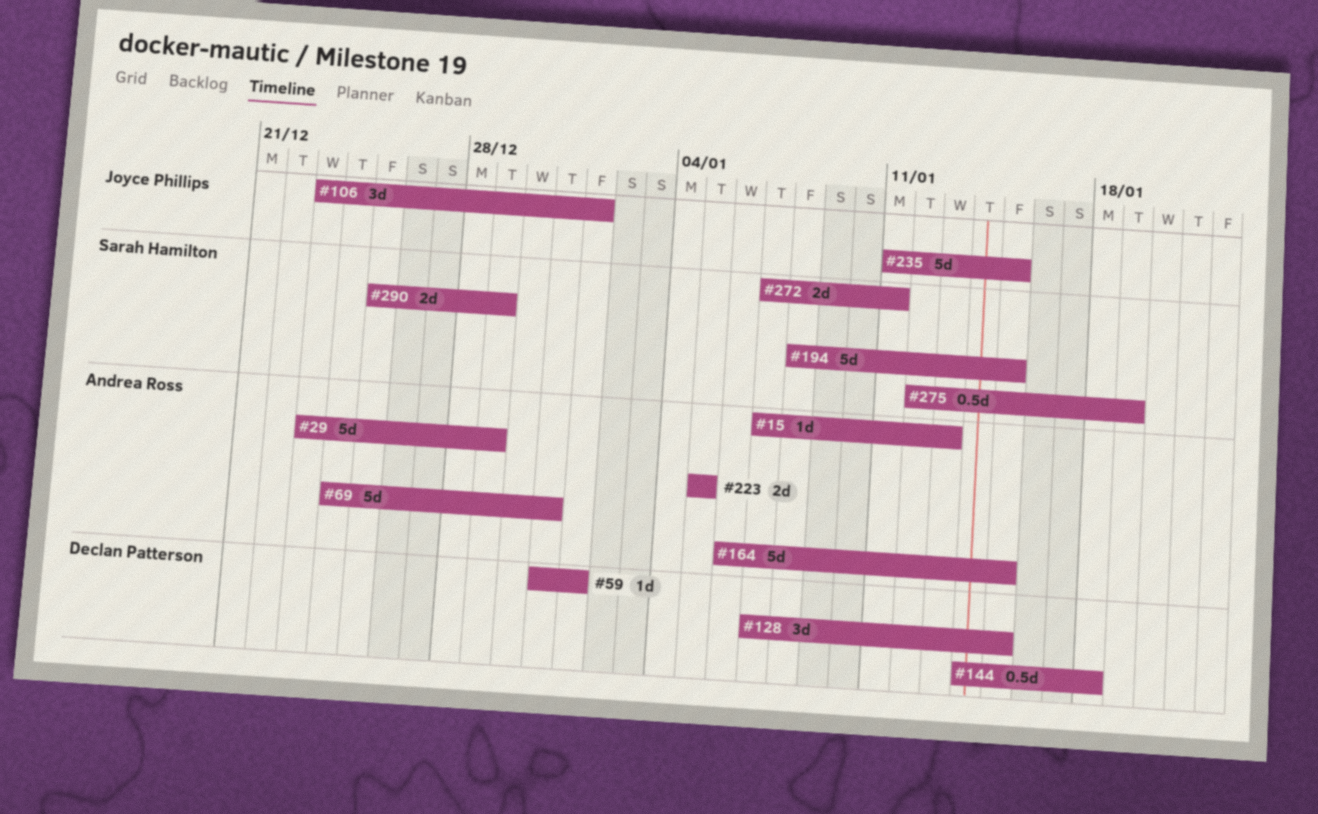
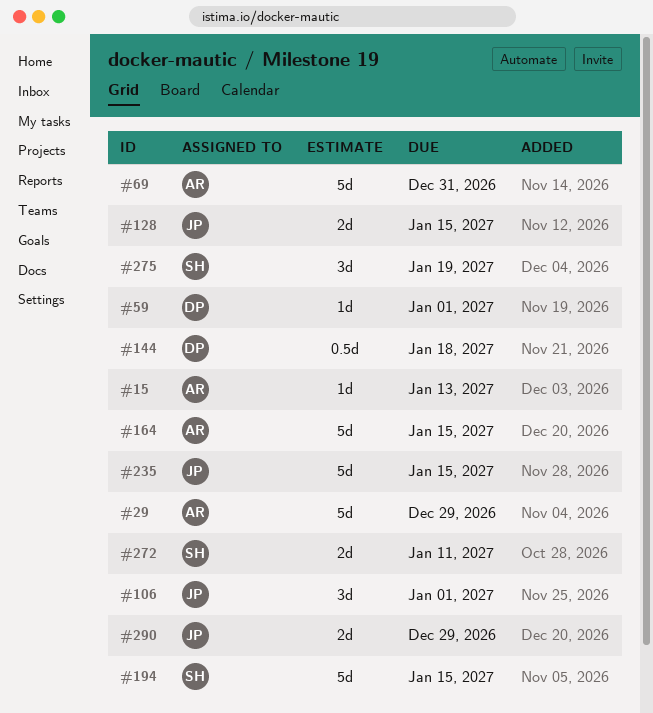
#128, owner: Declan Patterson -> Joyce Phillips
#128, estimate: 3d -> 2d
#223: present -> none
#275, estimate: 0.5d -> 3d
#290, owner: Sarah Hamilton -> Joyce Phillips

